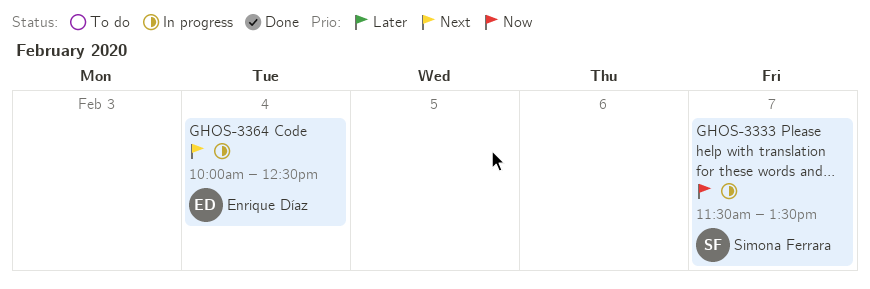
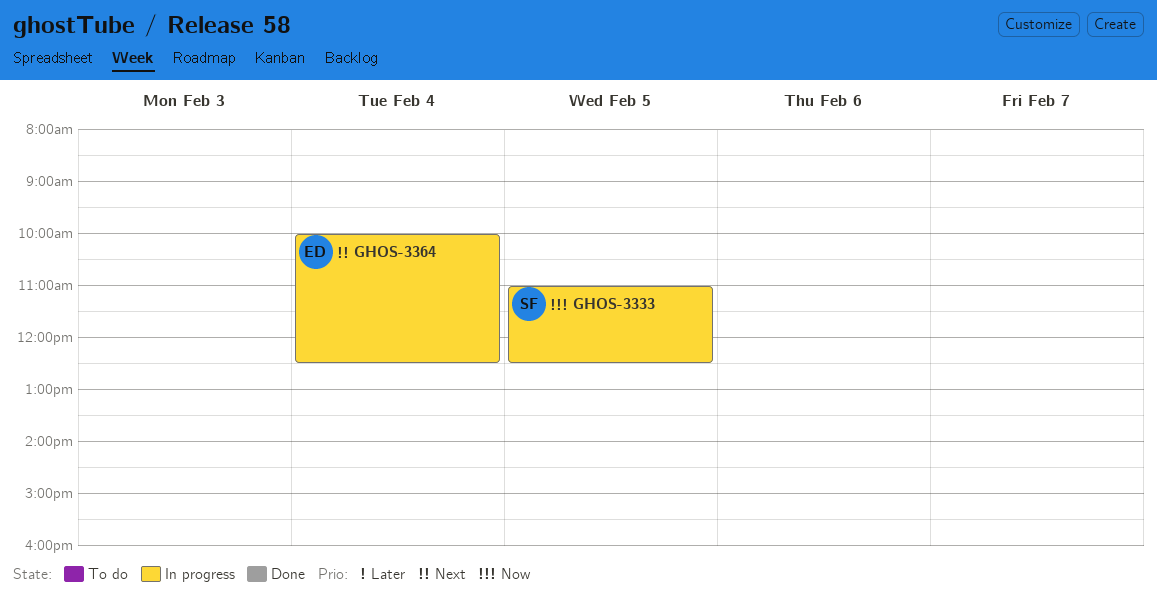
GHOS-3333, day: Feb 7 -> Feb 5
GHOS-3333, begins: 11:30 -> 11:00
GHOS-3333, ends: 13:30 -> 12:30

